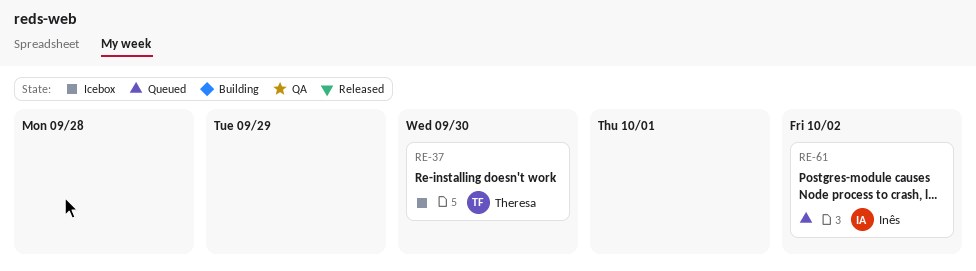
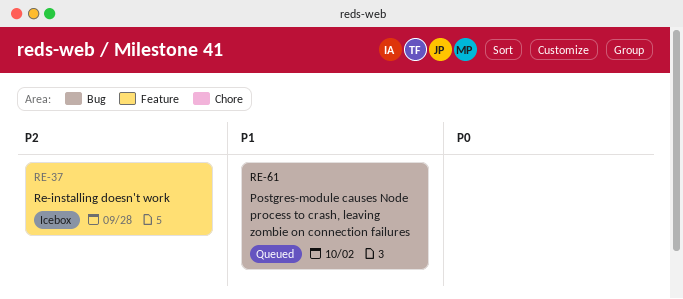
RE-37, due: Sep 30 -> Sep 28

